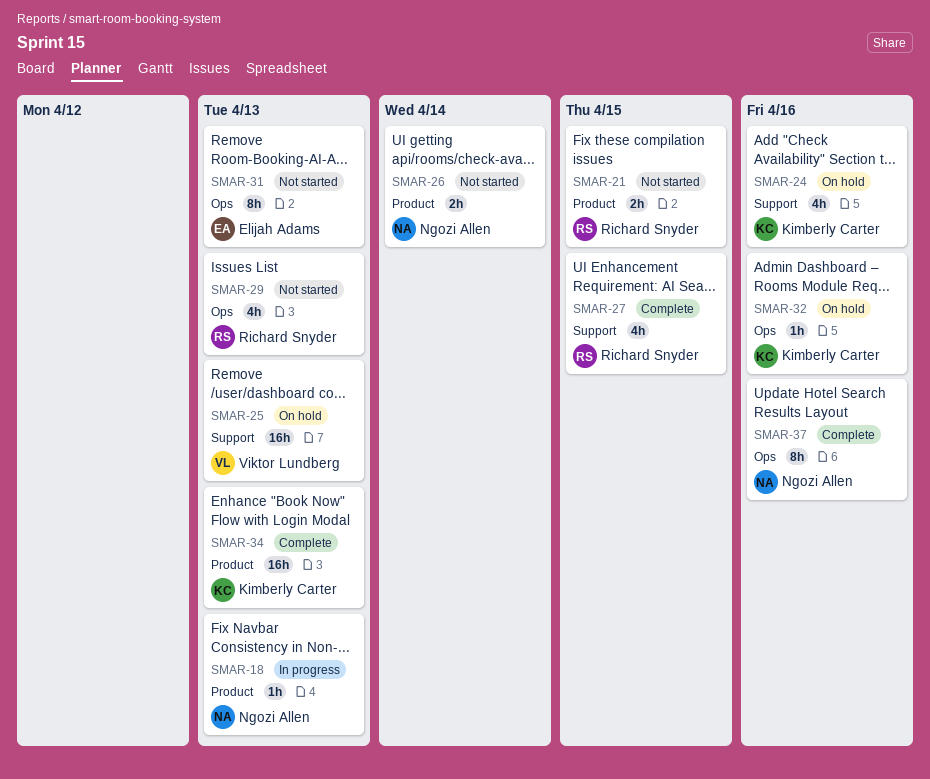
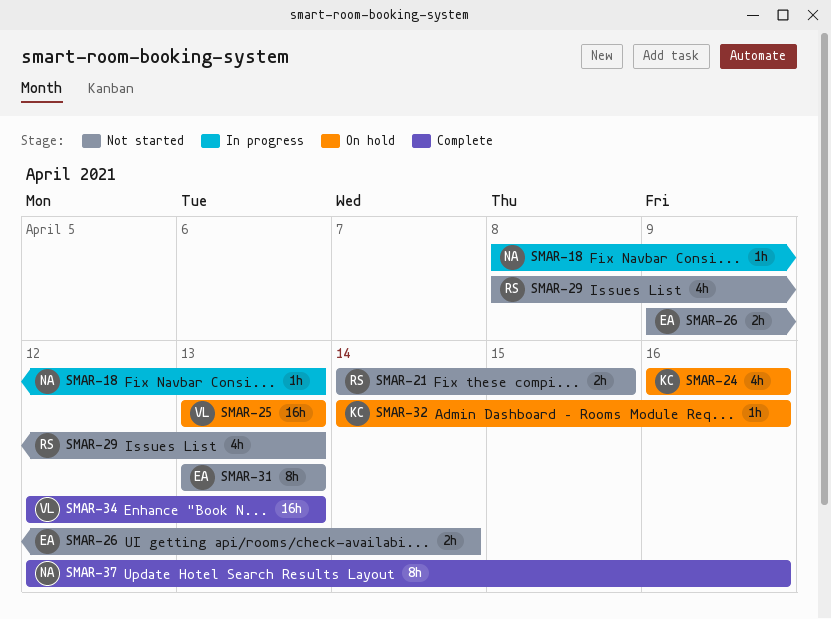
SMAR-26, owner: Ngozi Allen -> Elijah Adams
SMAR-27: present -> none
SMAR-34, owner: Kimberly Carter -> Viktor Lundberg

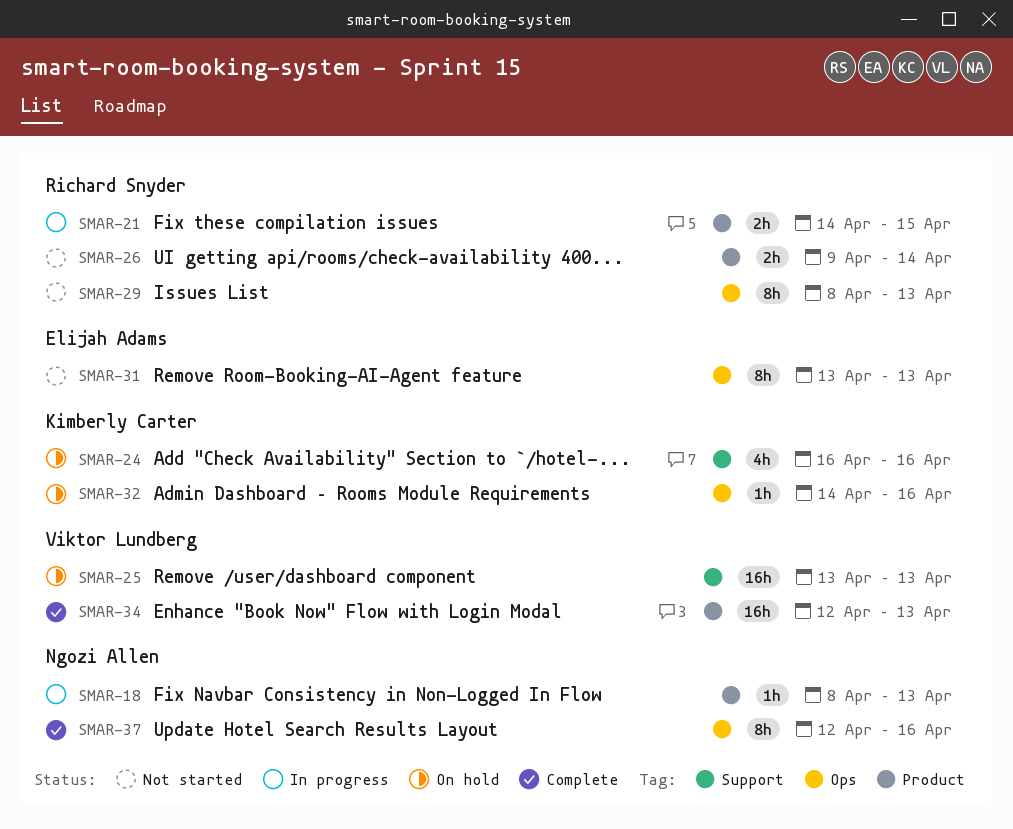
SMAR-21, status: Not started -> In progress
SMAR-26, owner: Elijah Adams -> Richard Snyder
SMAR-29, estimate: 4h -> 8h

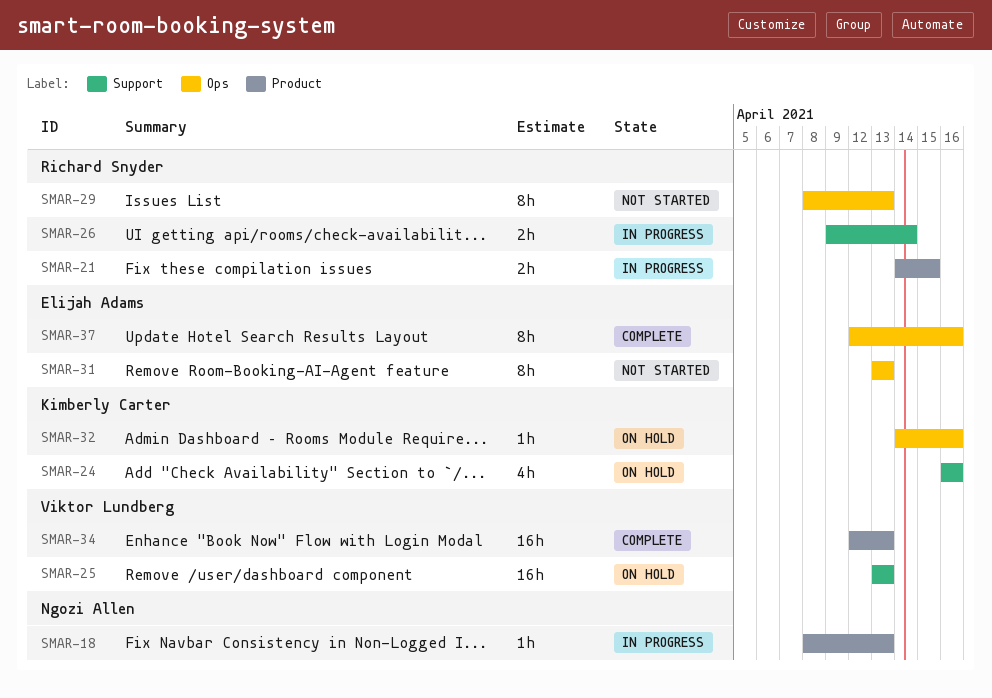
SMAR-26, status: Not started -> In progress
SMAR-26, label: Product -> Support
SMAR-37, owner: Ngozi Allen -> Elijah Adams

